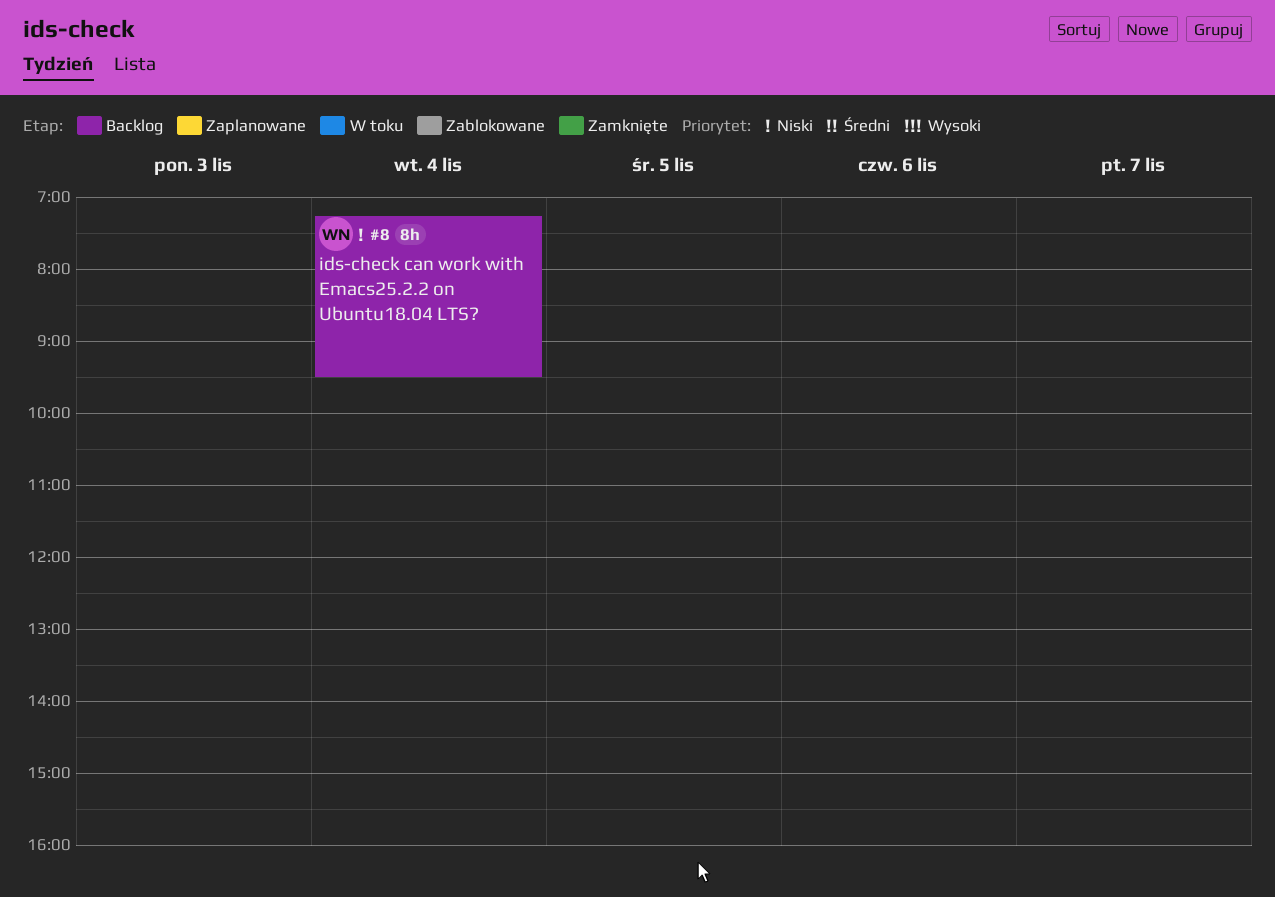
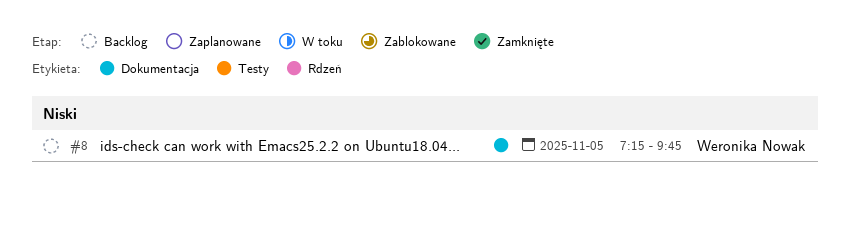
#8, day: Nov 4 -> Nov 5
#8, ends: 09:30 -> 09:45

